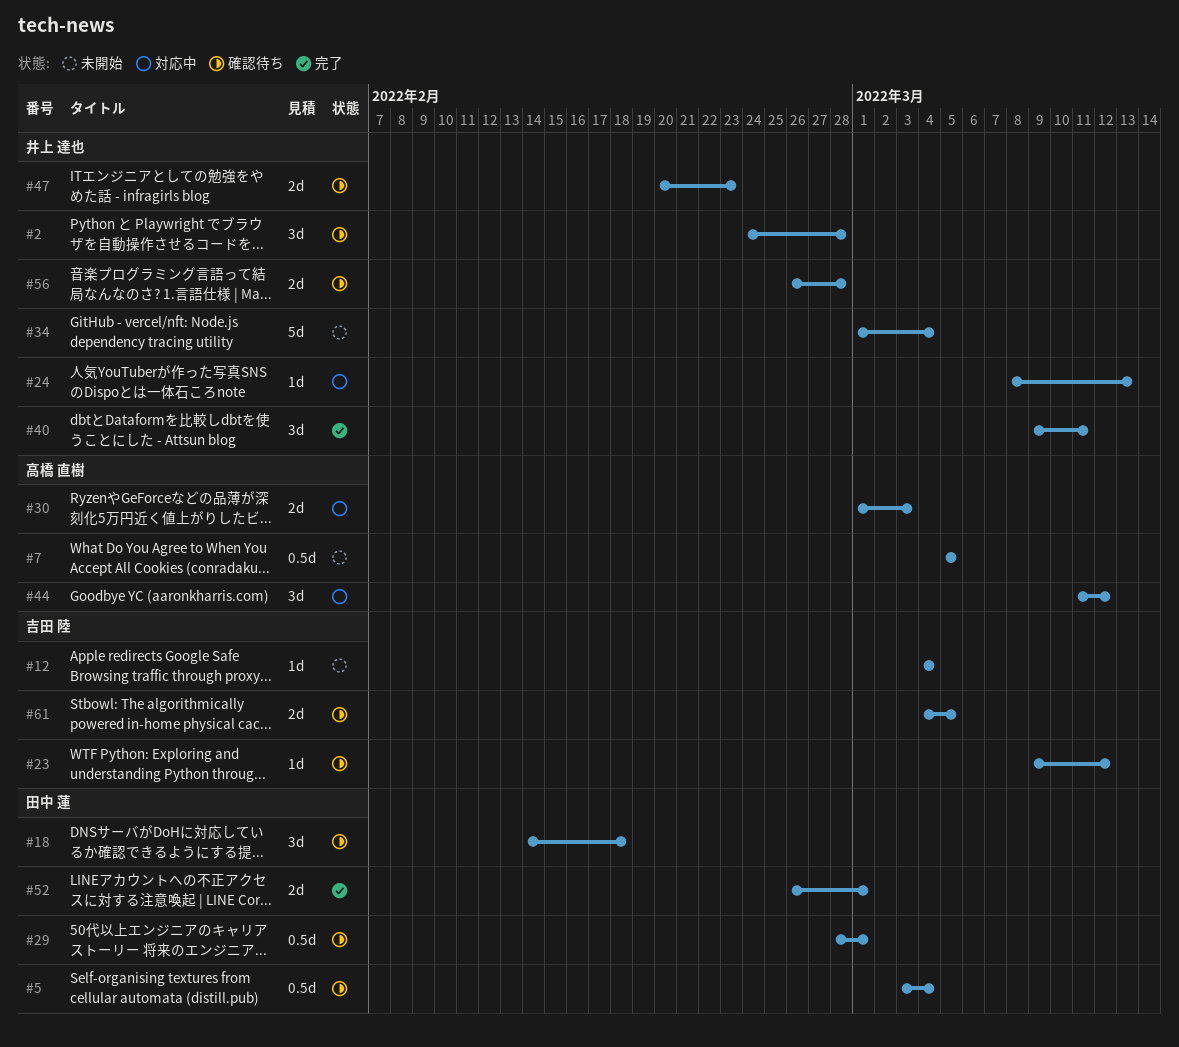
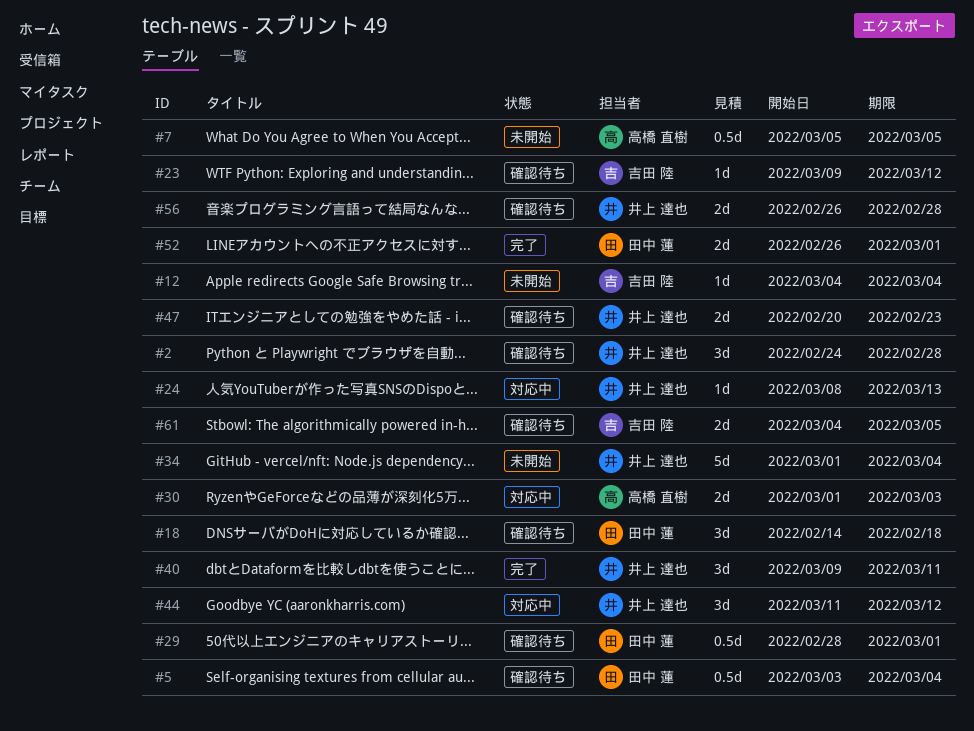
#44, owner: 高橋 直樹 -> 井上 達也

